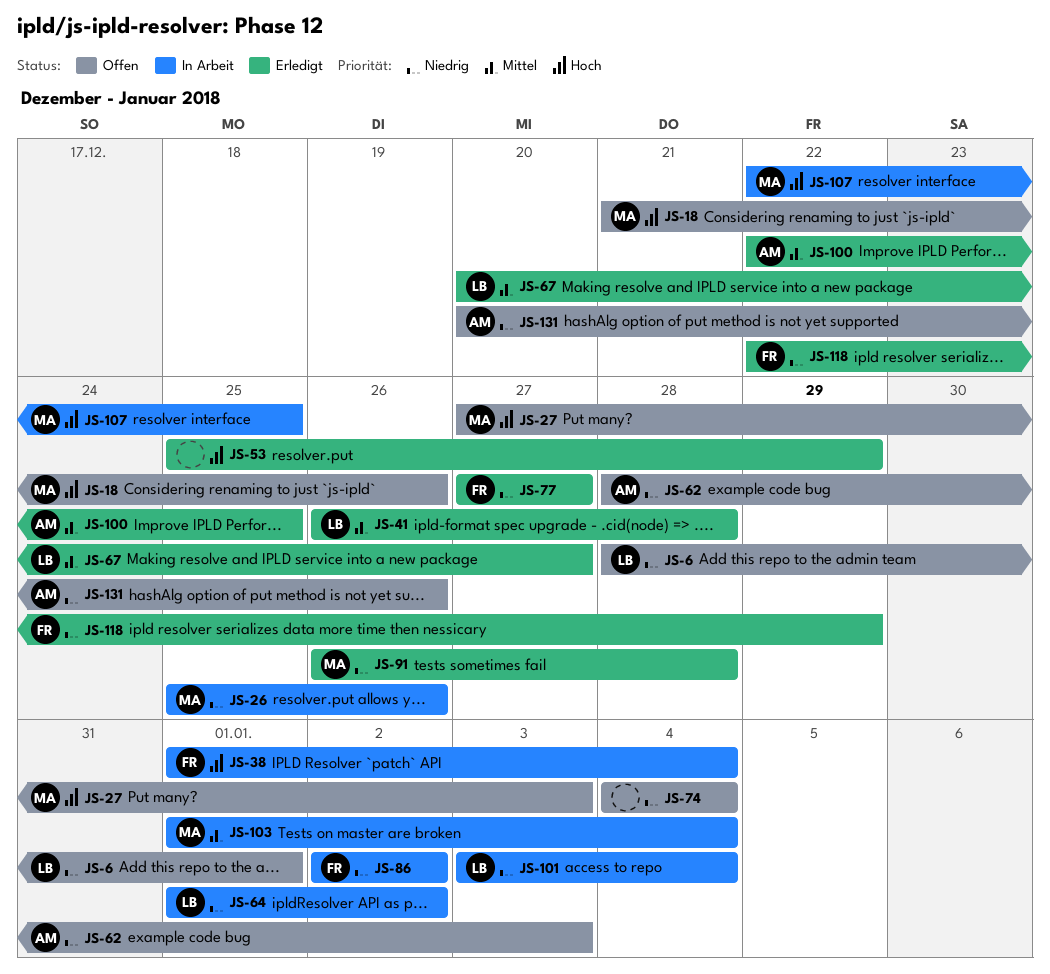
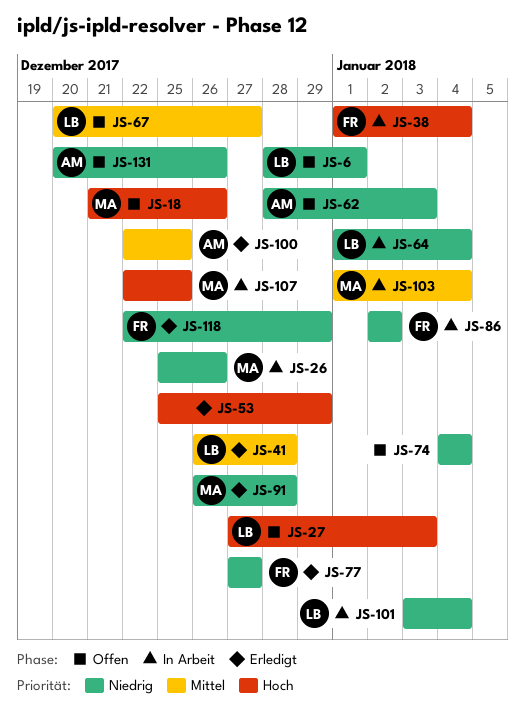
JS-27, owner: MA -> LB
JS-64, due: Jan 2 -> Jan 4
JS-67, status: Erledigt -> Offen

